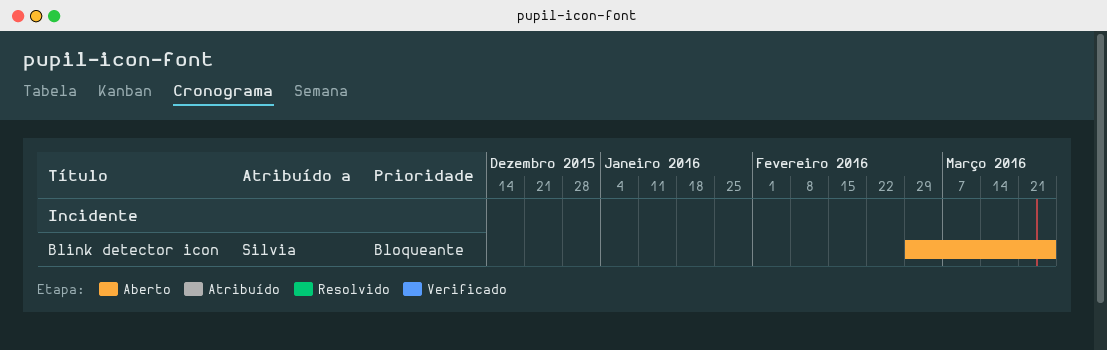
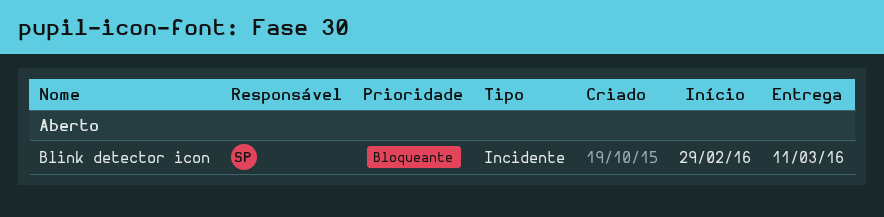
Blink detector icon, due: Mar 25 -> Mar 11

